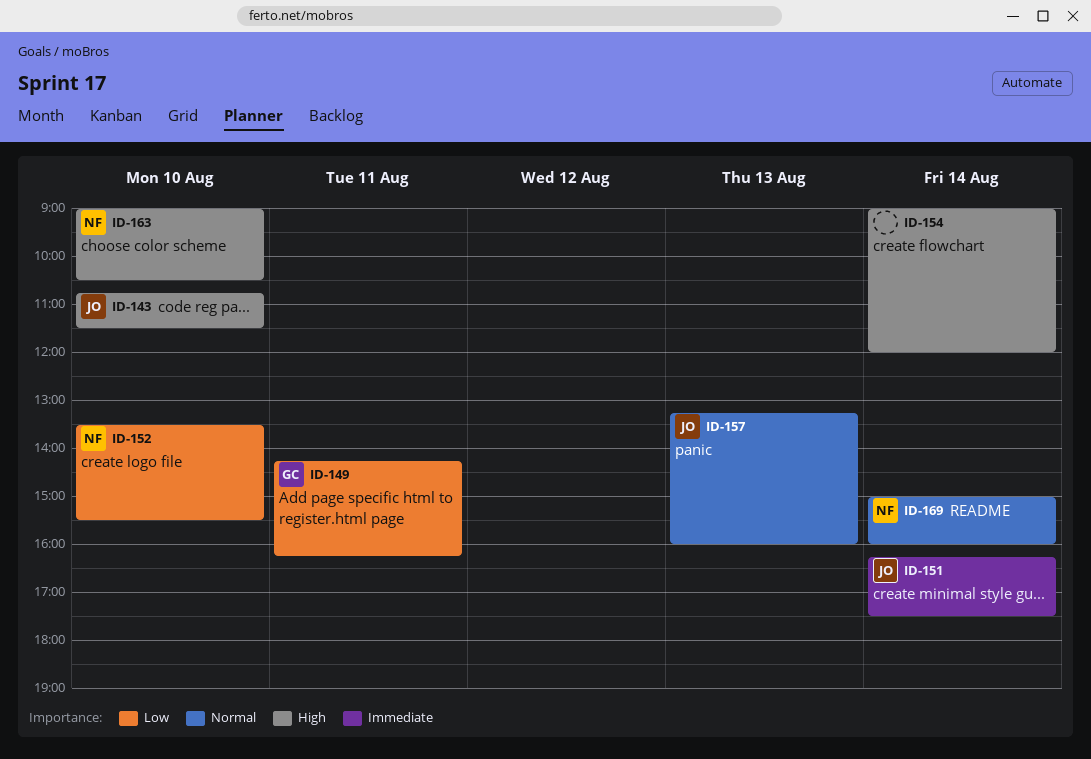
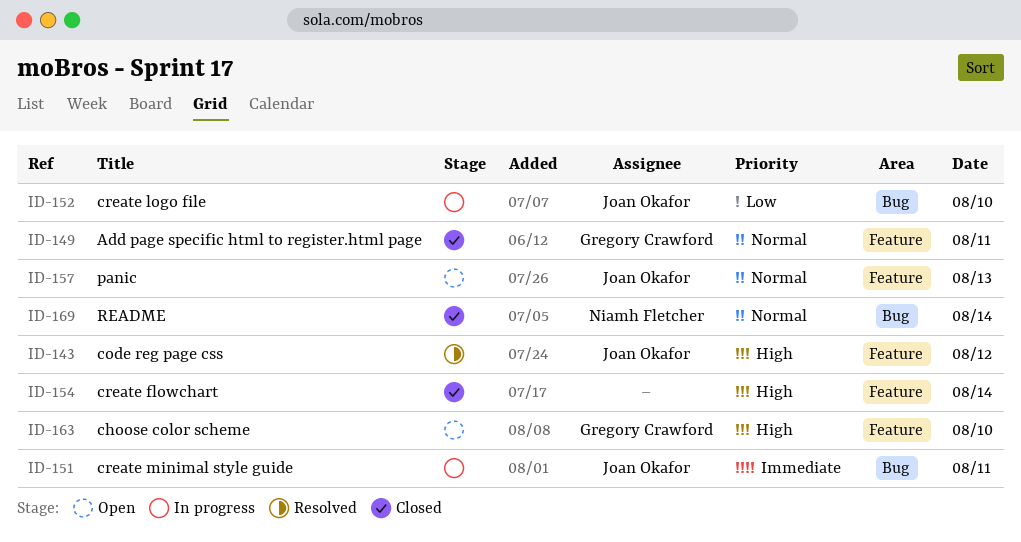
ID-143, day: Aug 10 -> Aug 12
ID-149, priority: Low -> Normal
ID-151, day: Aug 14 -> Aug 11
ID-152, owner: Niamh Fletcher -> Joan Okafor
ID-163, owner: Niamh Fletcher -> Gregory Crawford

